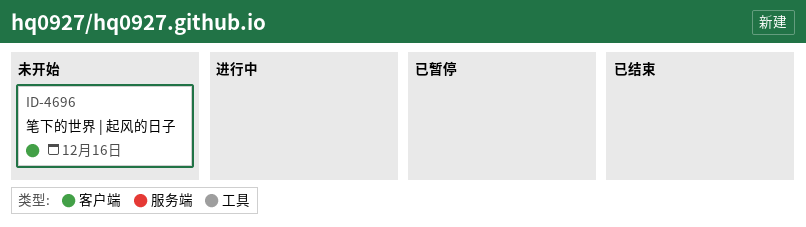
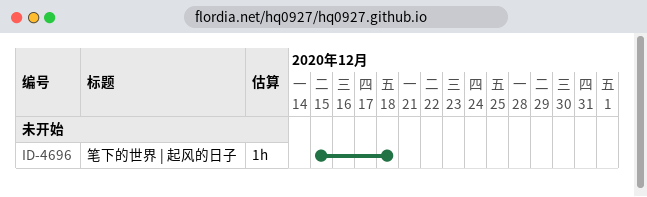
ID-4696, due: Dec 16 -> Dec 18

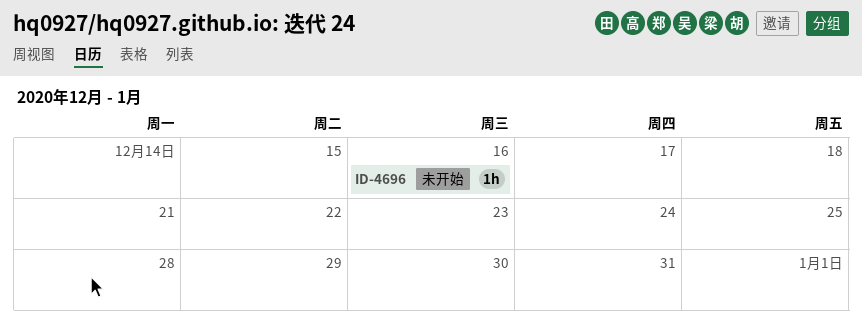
ID-4696, due: Dec 18 -> Dec 16

